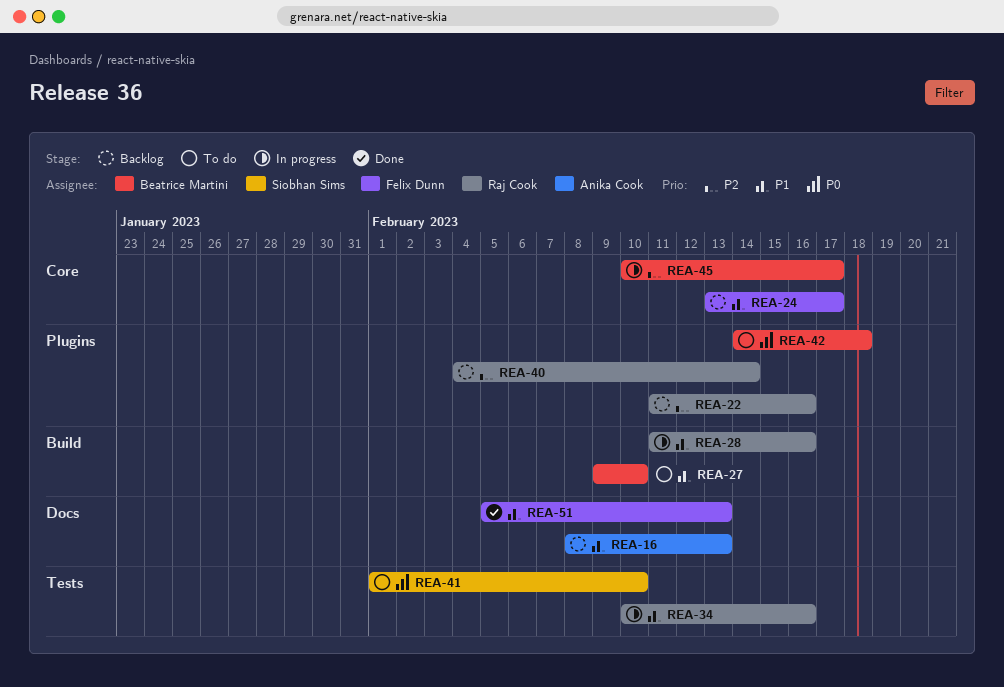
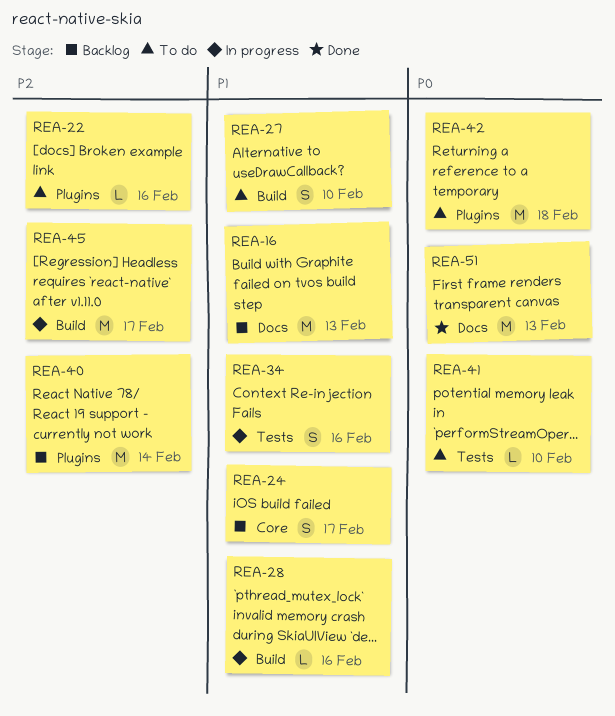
REA-22, status: Backlog -> To do
REA-45, label: Core -> Build
REA-51, priority: P1 -> P0

